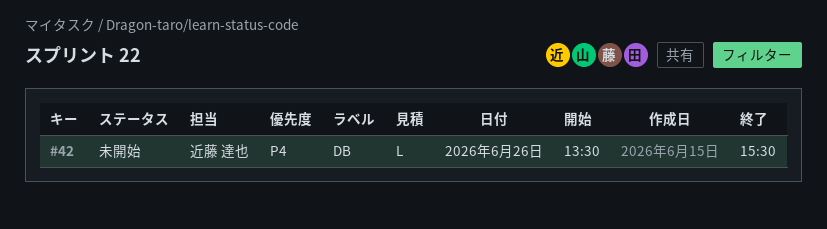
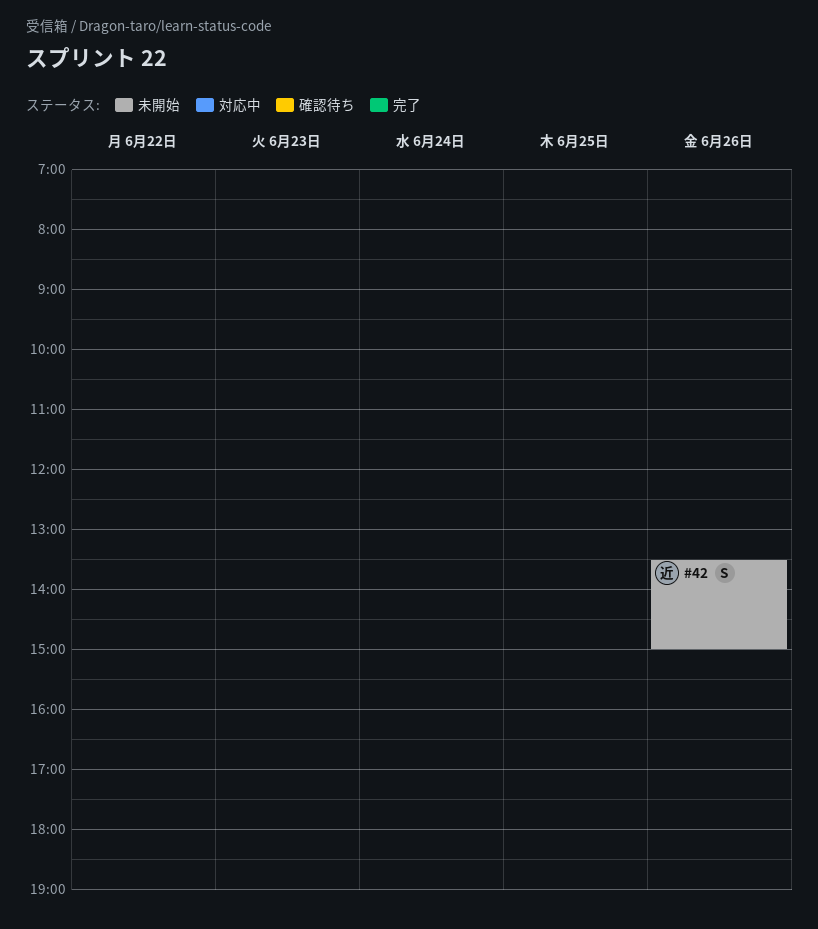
#42, estimate: L -> S
#42, ends: 15:30 -> 15:00

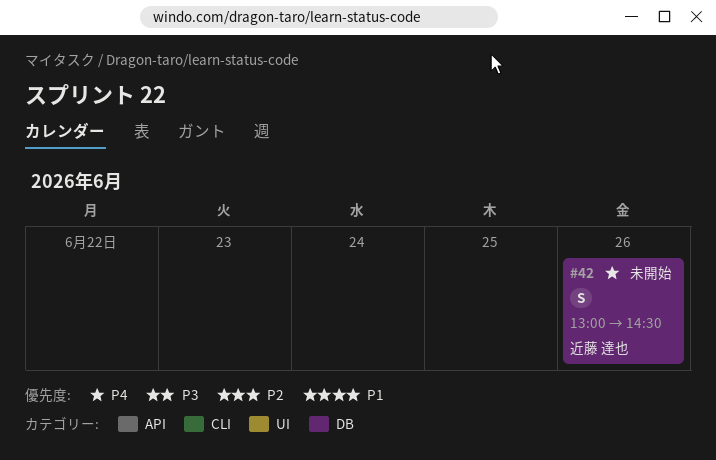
#42, begins: 13:30 -> 13:00
#42, ends: 15:00 -> 14:30

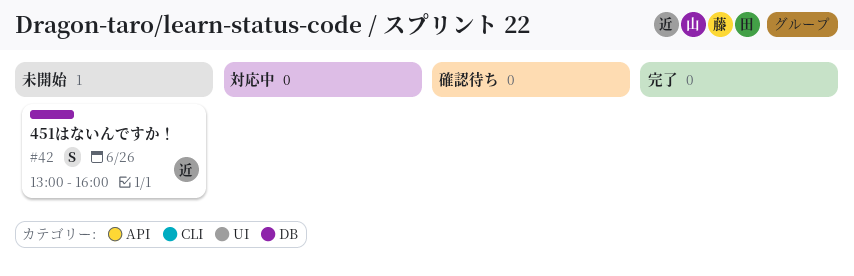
#42, ends: 14:30 -> 16:00

